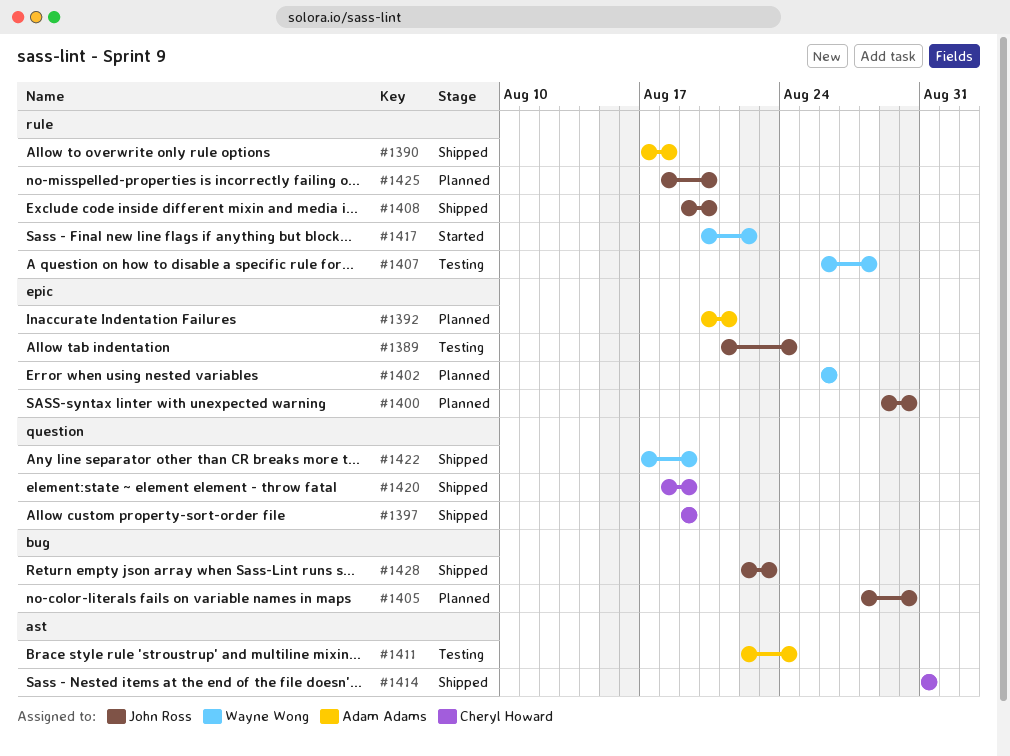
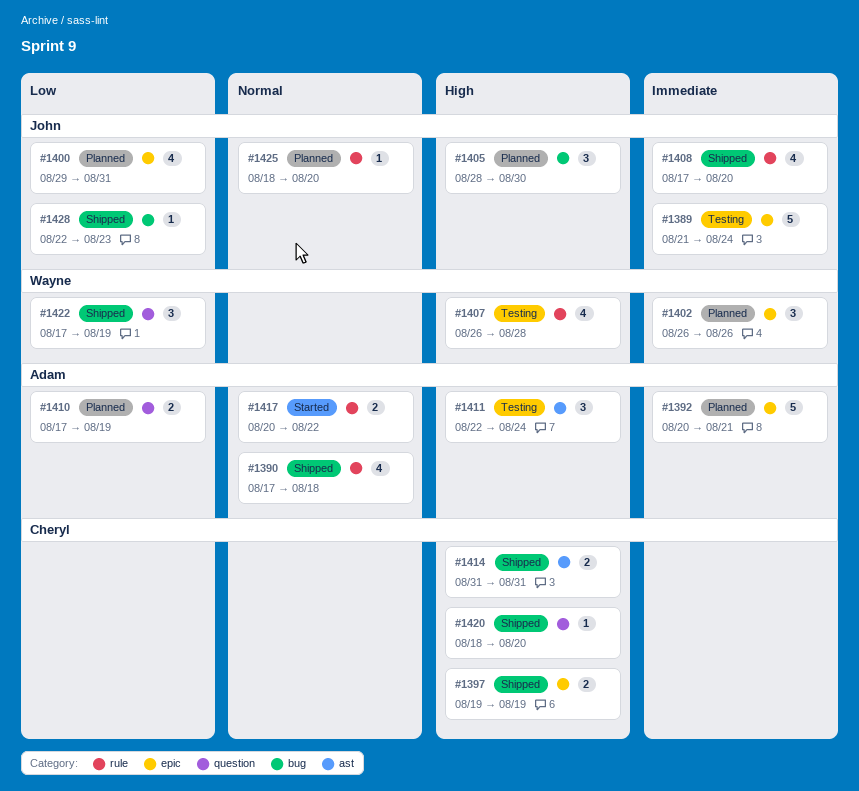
#1397, label: question -> epic
#1400, due: Aug 30 -> Aug 31
#1408, start: Aug 19 -> Aug 17
#1410: none -> present
#1417, owner: Wayne Wong -> Adam Adams
#1420, due: Aug 19 -> Aug 20

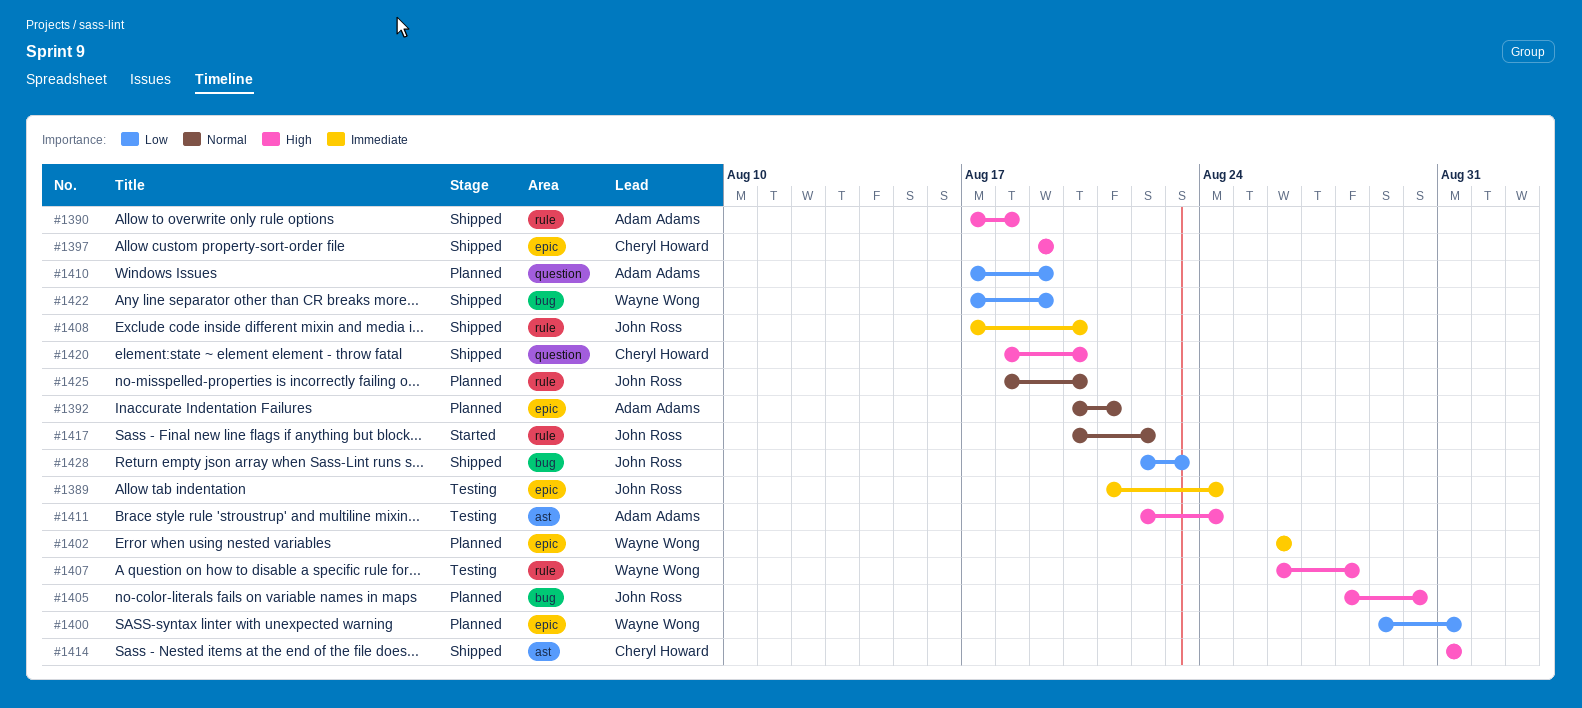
#1390, priority: Normal -> High
#1392, priority: Immediate -> Normal
#1400, owner: John Ross -> Wayne Wong
#1417, owner: Adam Adams -> John Ross
#1422, label: question -> bug

